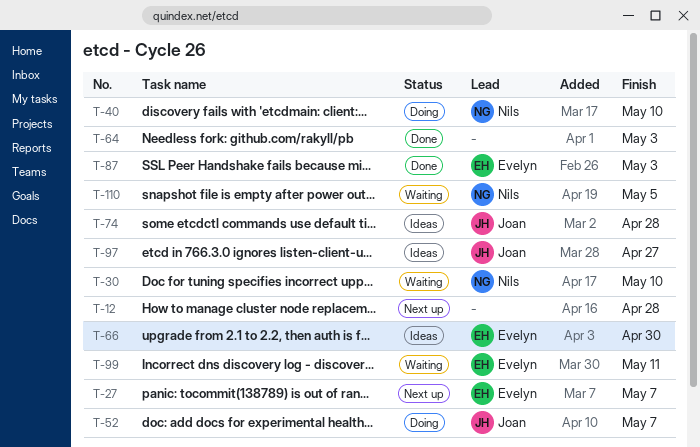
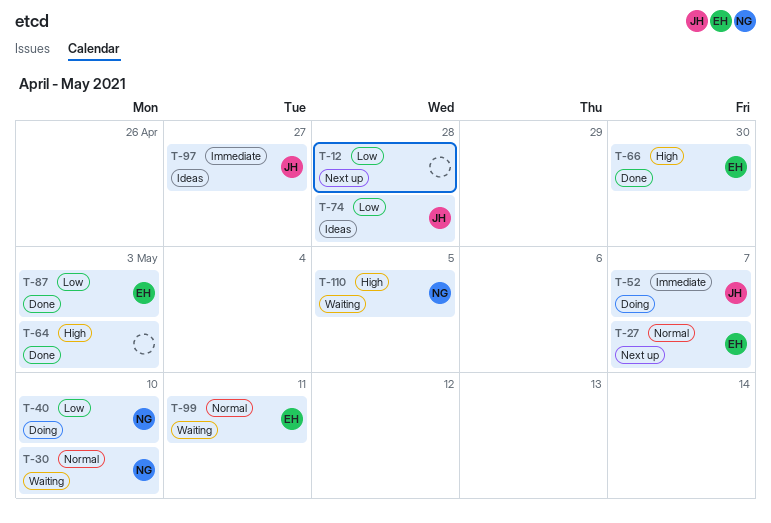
T-66, status: Ideas -> Done

